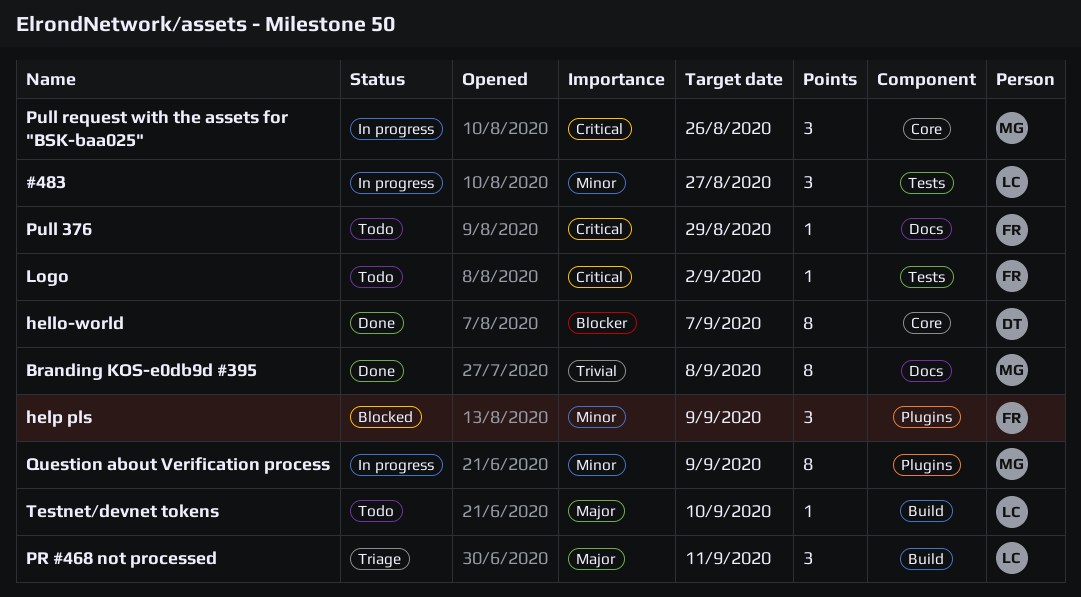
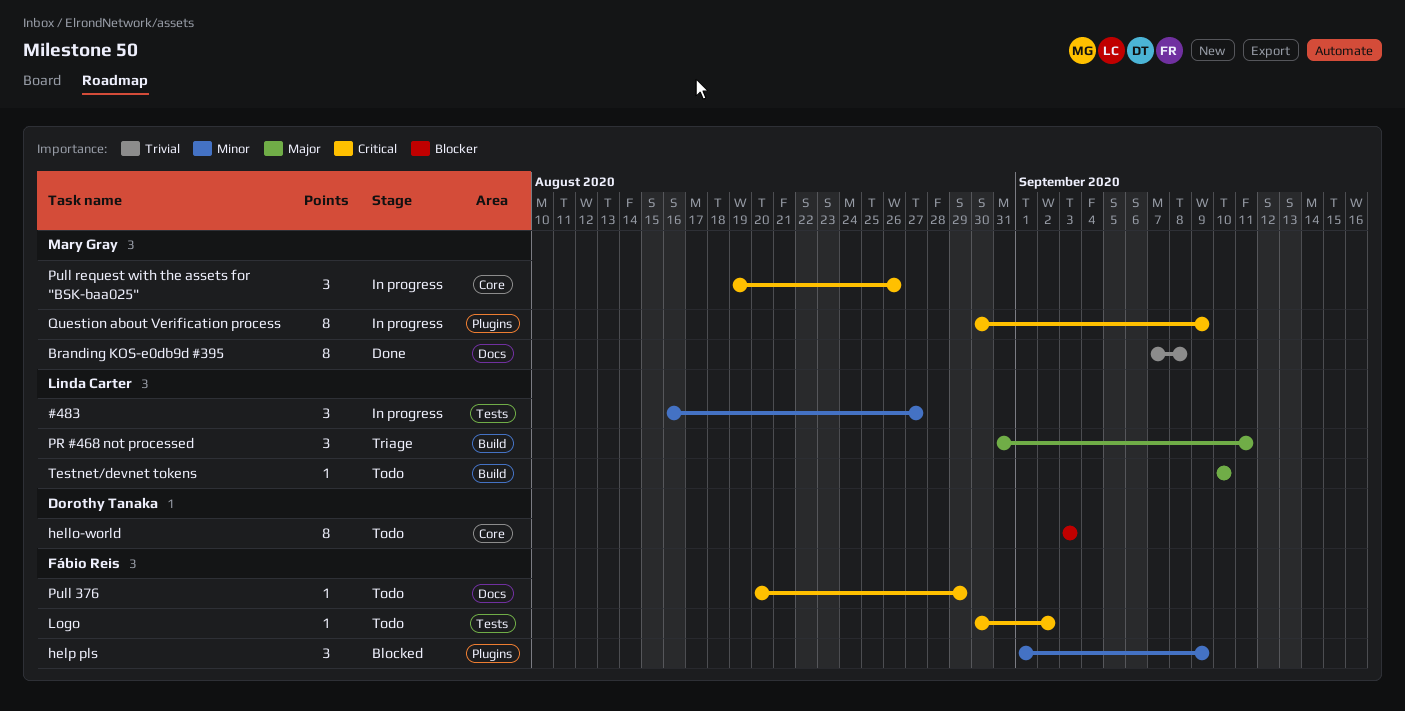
hello-world, status: Done -> Todo
hello-world, due: Sep 7 -> Sep 3
Question about Verification process, priority: Minor -> Critical

